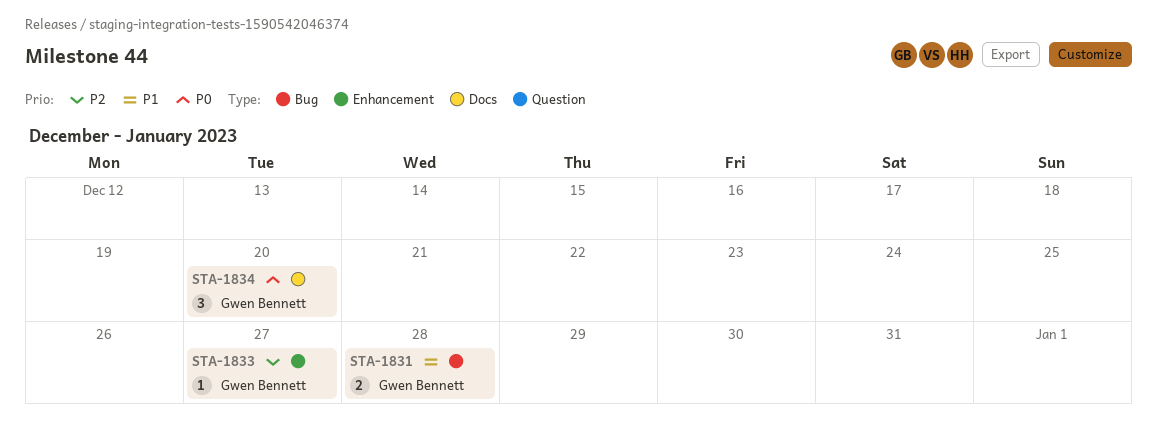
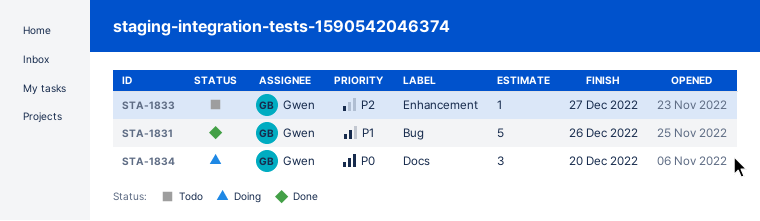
STA-1831, estimate: 2 -> 5
STA-1831, due: Dec 28 -> Dec 26

